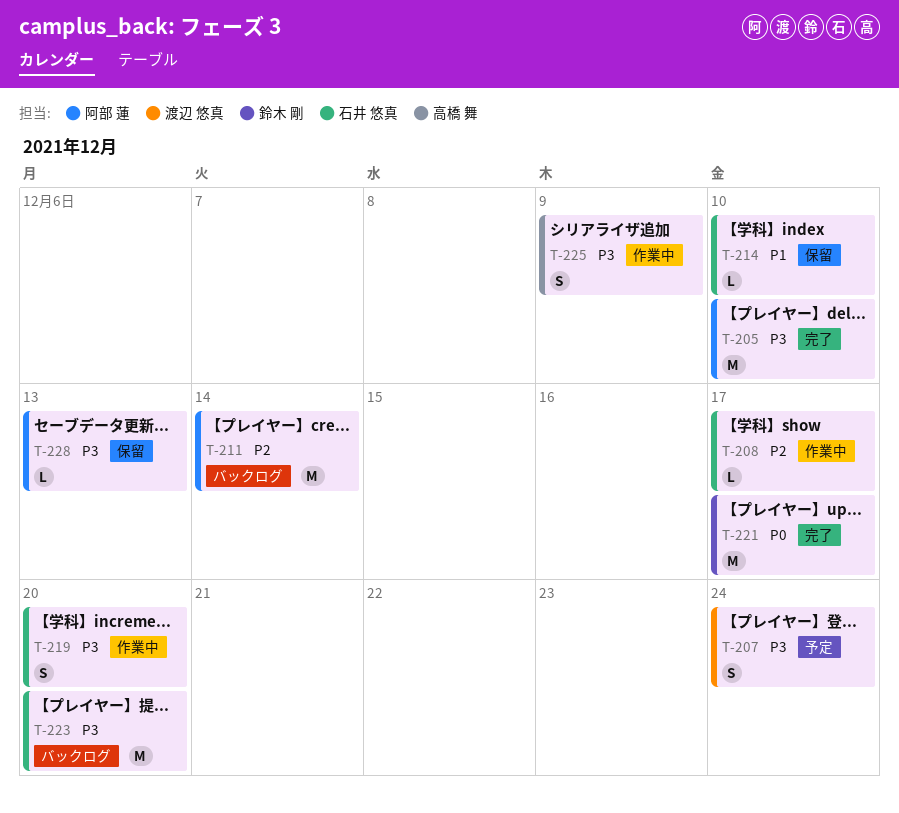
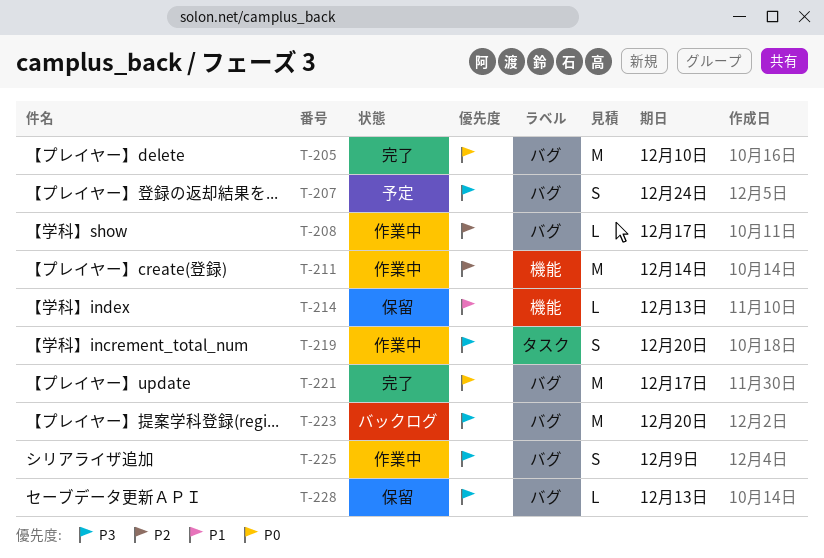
T-205, priority: P3 -> P0
T-211, status: バックログ -> 作業中
T-214, due: Dec 10 -> Dec 13

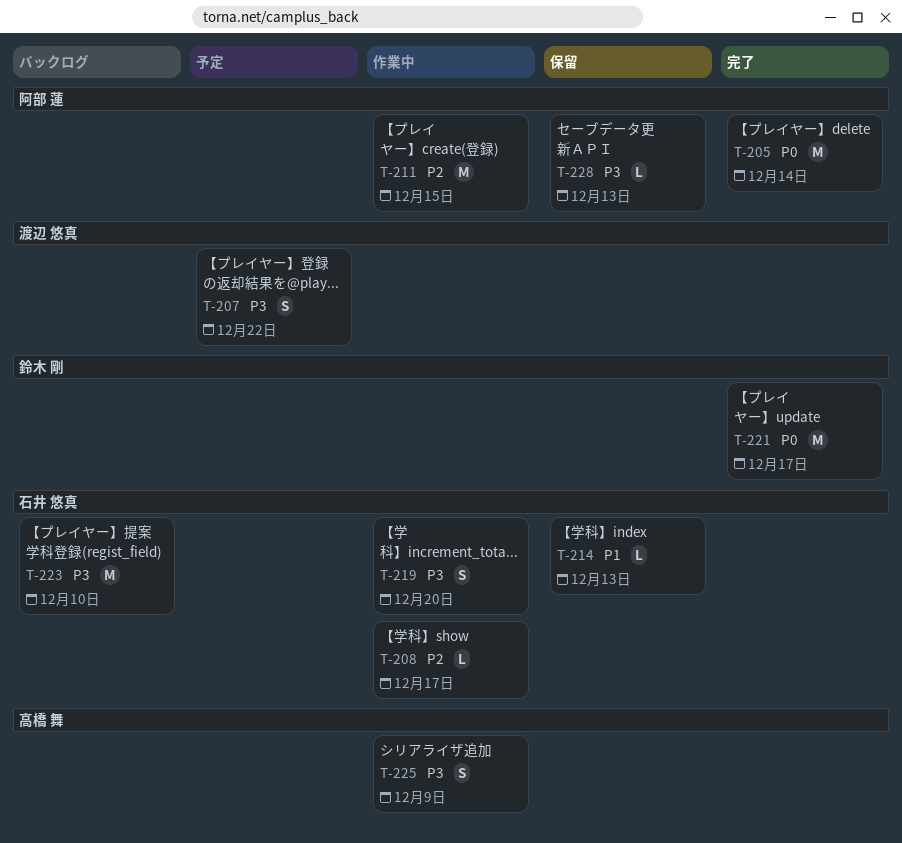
T-205, due: Dec 10 -> Dec 14
T-207, due: Dec 24 -> Dec 22
T-211, due: Dec 14 -> Dec 15
T-223, due: Dec 20 -> Dec 10

